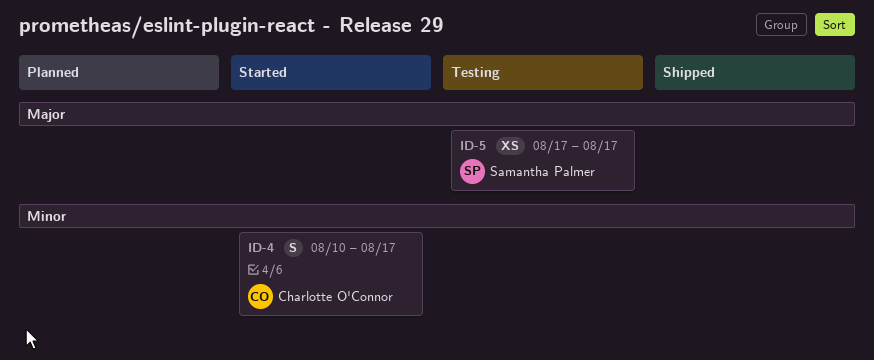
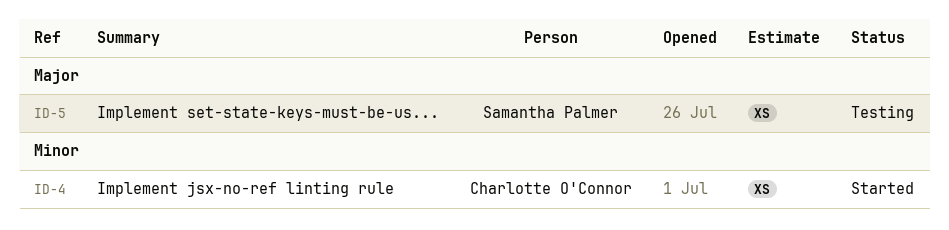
ID-4, estimate: S -> XS

